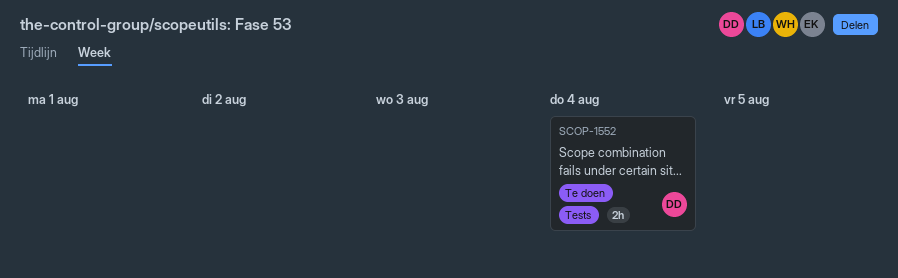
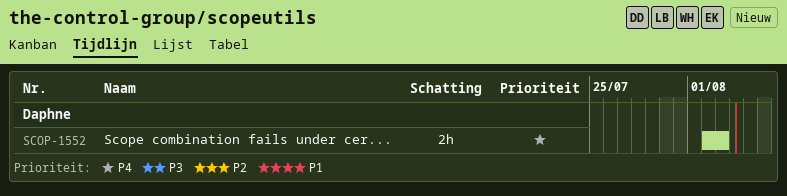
SCOP-1552, due: Aug 4 -> Aug 3

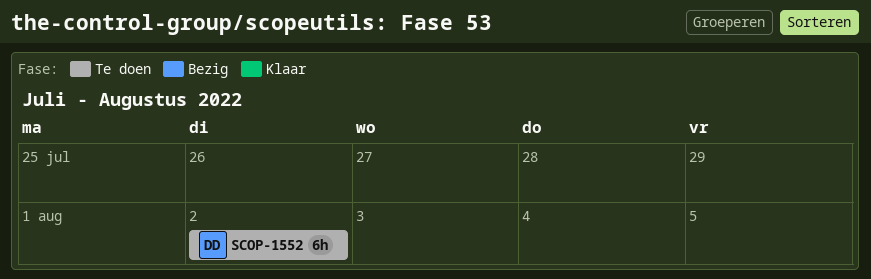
SCOP-1552, estimate: 2h -> 6h
SCOP-1552, due: Aug 3 -> Aug 2

